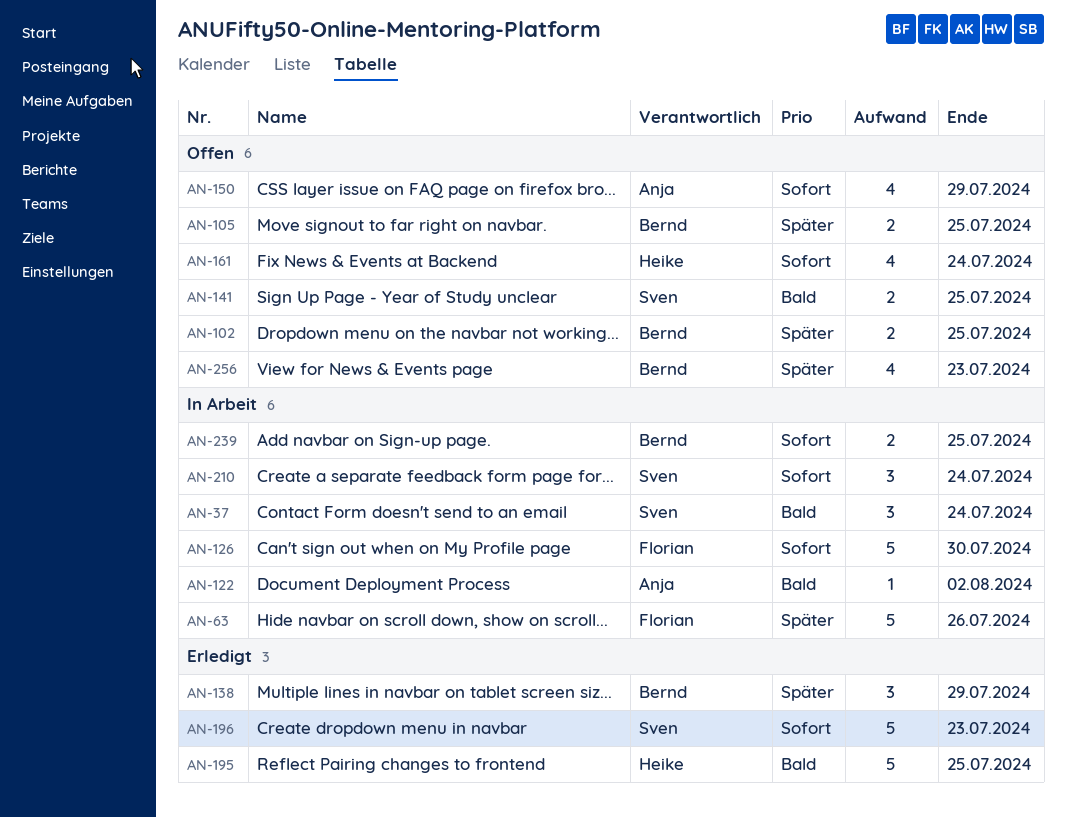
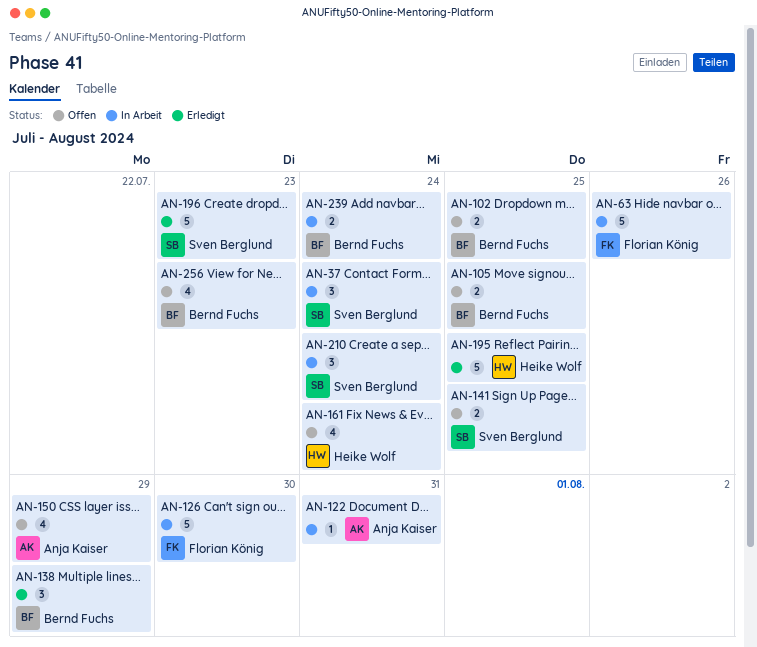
AN-122, due: Aug 2 -> Jul 31
AN-239, due: Jul 25 -> Jul 24

